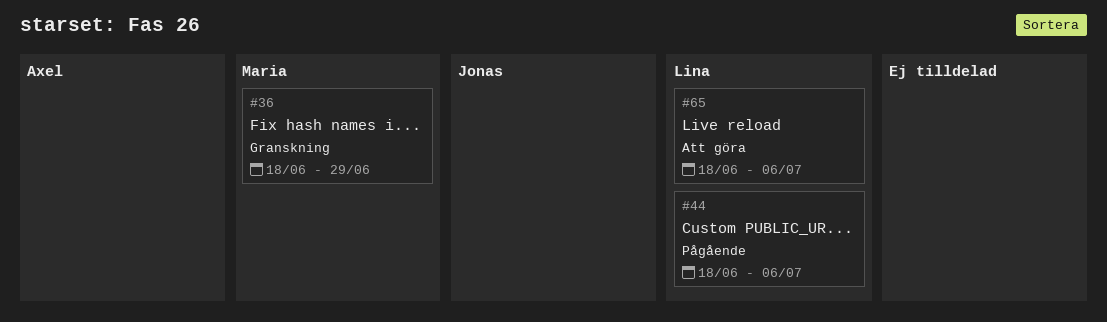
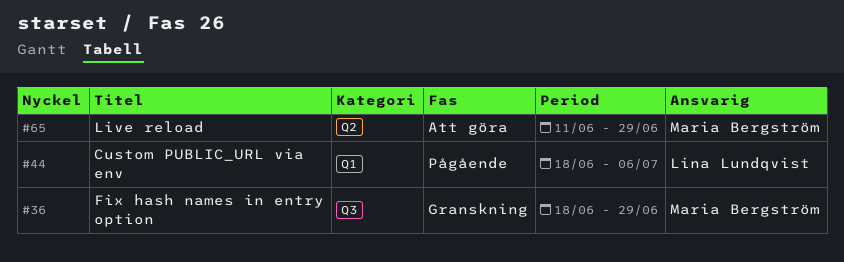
#65, owner: Lina Lundqvist -> Maria Bergström
#65, start: Jun 18 -> Jun 11
#65, due: Jul 6 -> Jun 29

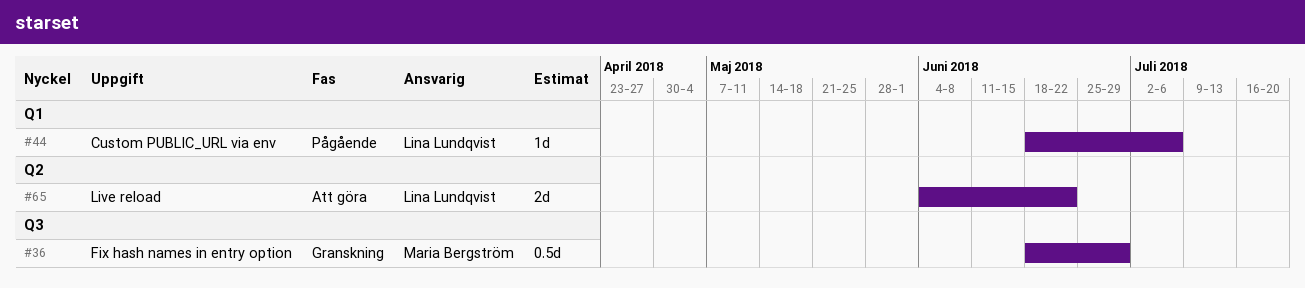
#65, owner: Maria Bergström -> Lina Lundqvist
#65, start: Jun 11 -> Jun 4
#65, due: Jun 29 -> Jun 22

